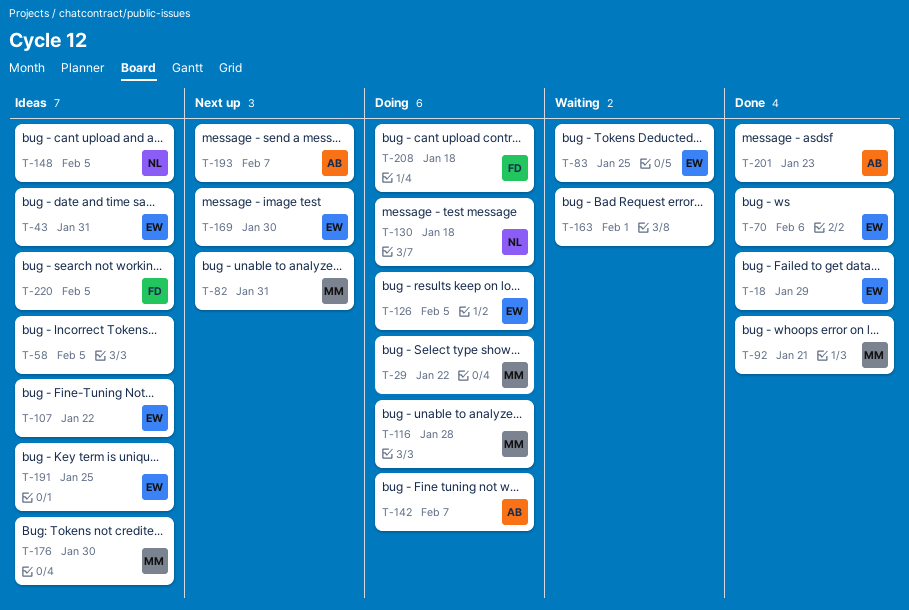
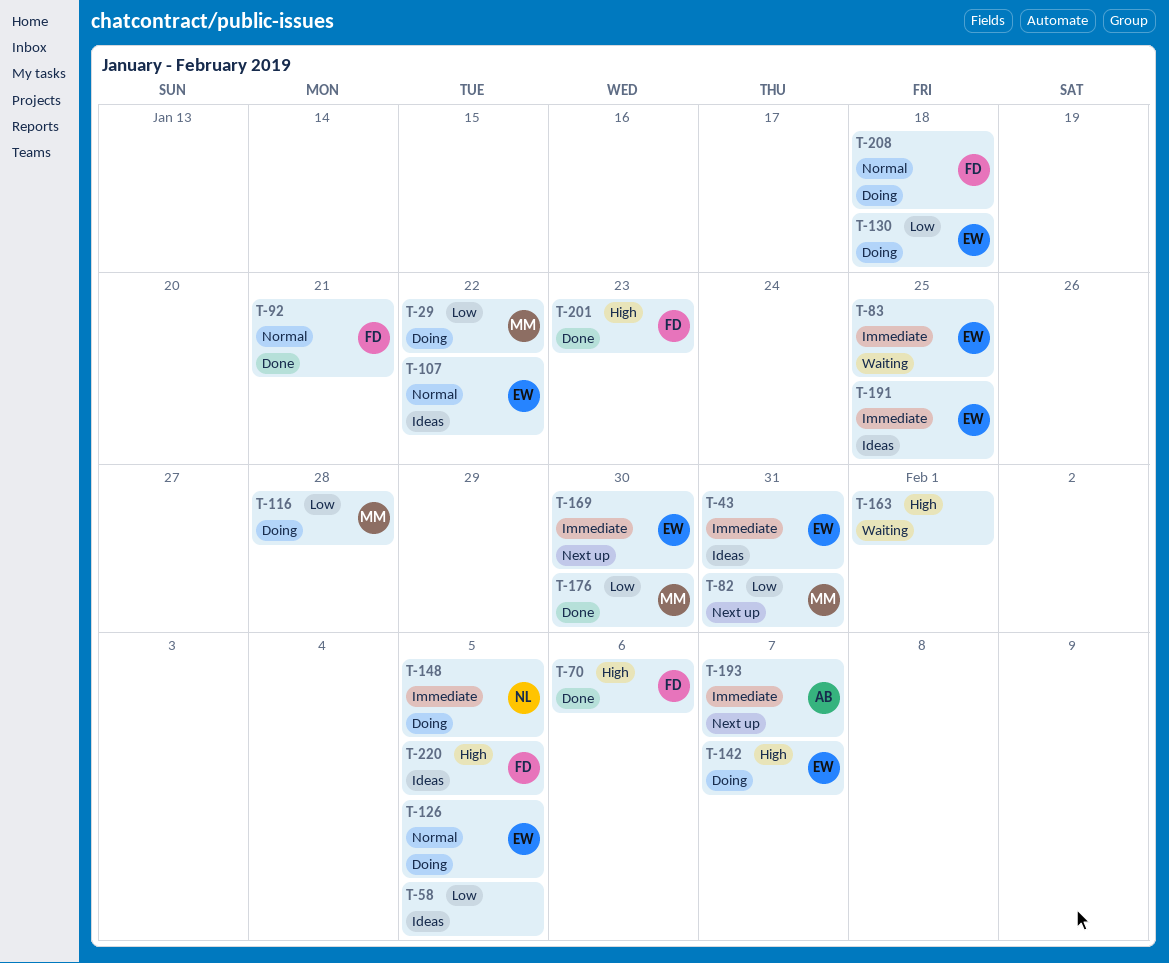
T-18: present -> none
T-70, owner: EW -> FD
T-92, owner: MM -> FD
T-130, owner: NL -> EW
T-142, owner: AB -> EW
T-148, status: Ideas -> Doing
T-176, status: Ideas -> Done
T-201, owner: AB -> FD

